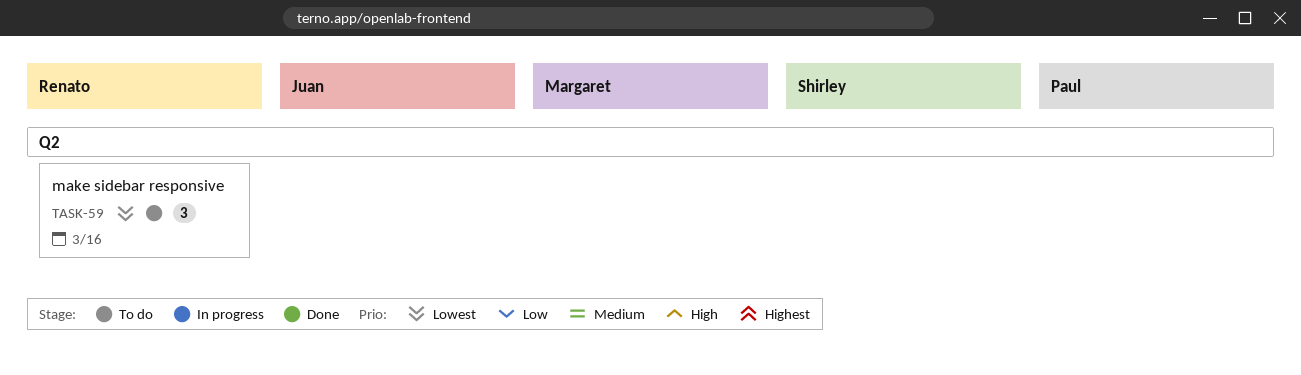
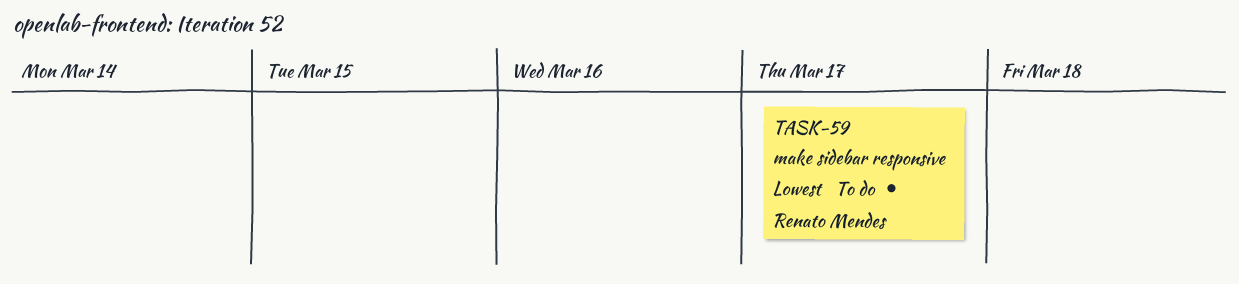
TASK-59, estimate: 3 -> 1
TASK-59, due: Mar 16 -> Mar 17

